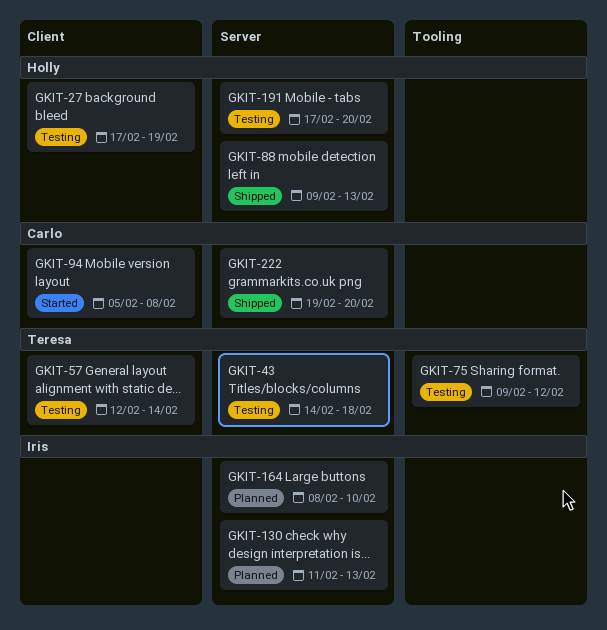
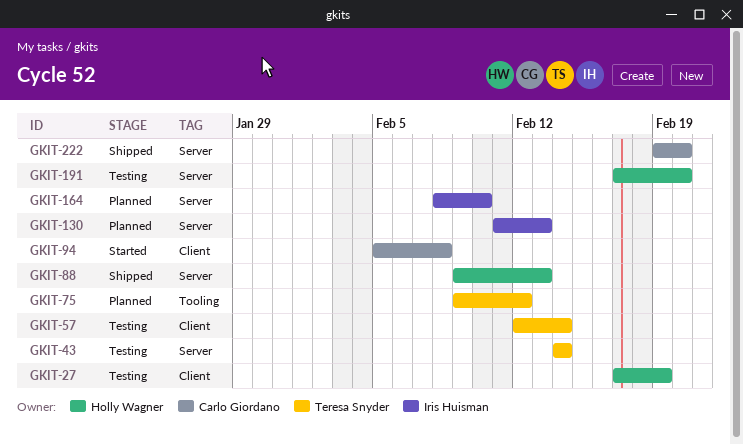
GKIT-43, due: Feb 18 -> Feb 14
GKIT-75, status: Testing -> Planned

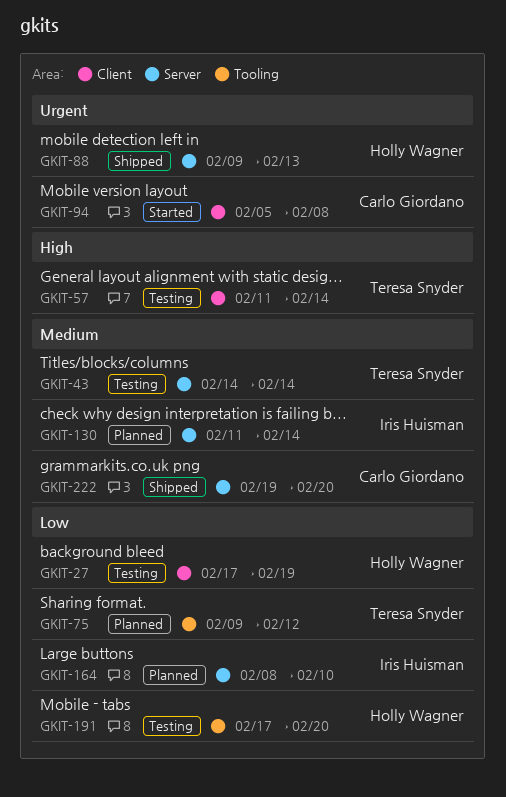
GKIT-57, start: Feb 12 -> Feb 11
GKIT-130, due: Feb 13 -> Feb 14
GKIT-191, label: Server -> Tooling

